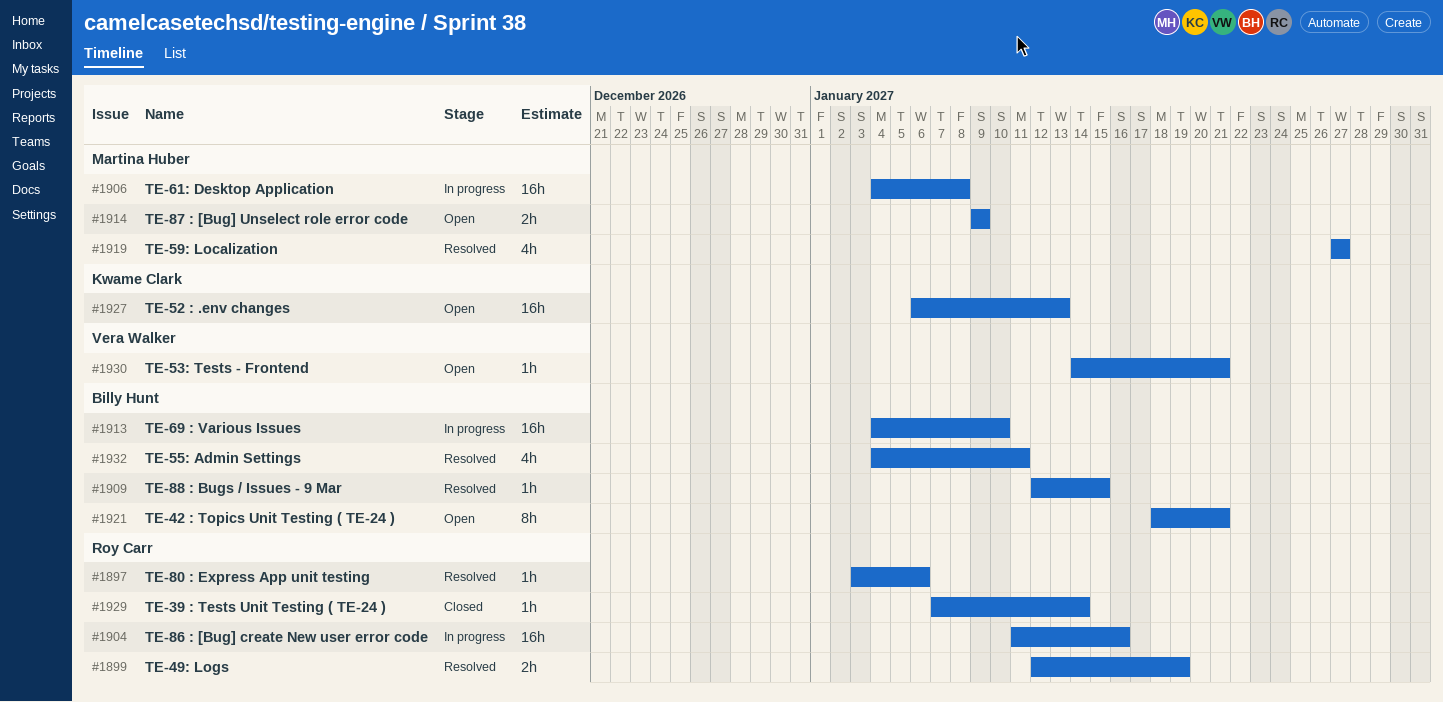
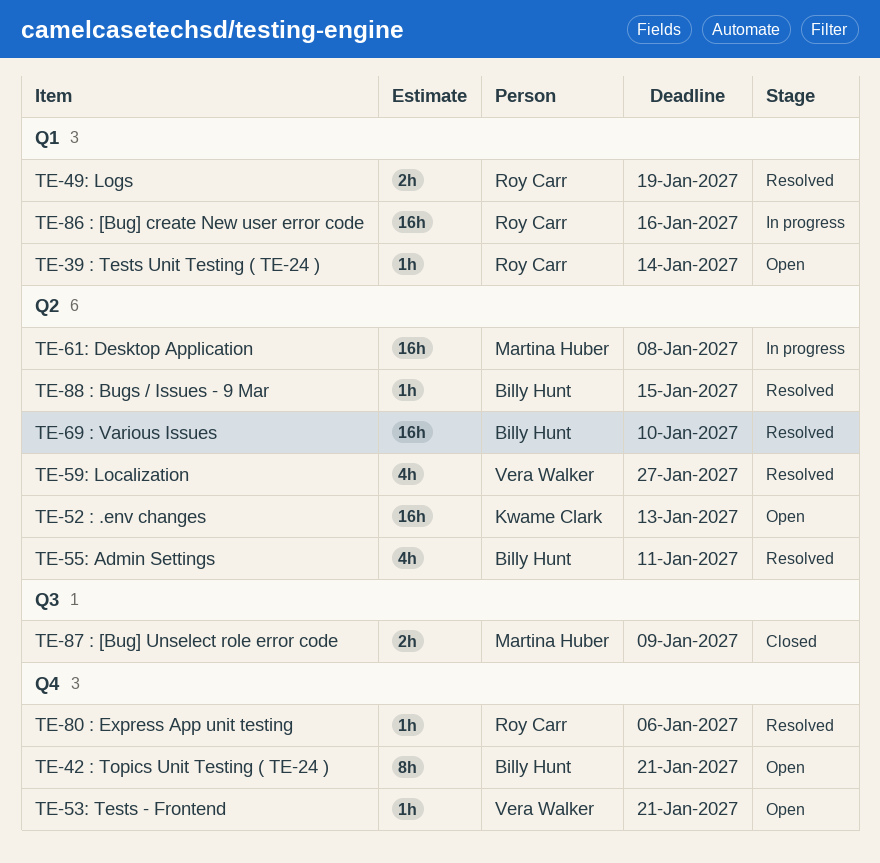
TE-39 : Tests Unit Testing ( TE-24 ), status: Closed -> Open
TE-59: Localization, owner: Martina Huber -> Vera Walker
TE-69 : Various Issues, status: In progress -> Resolved
TE-87 : [Bug] Unselect role error code, status: Open -> Closed

